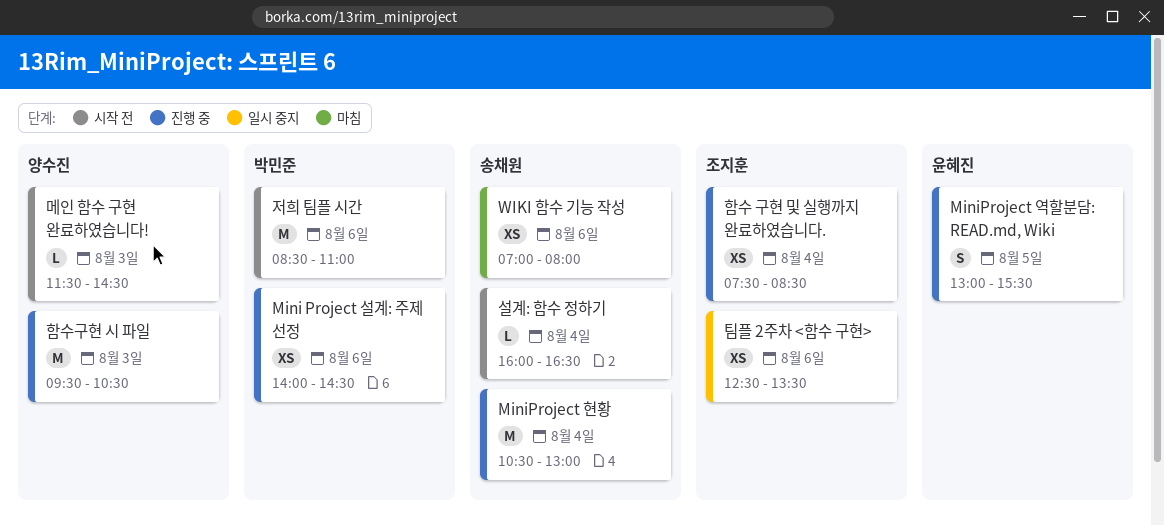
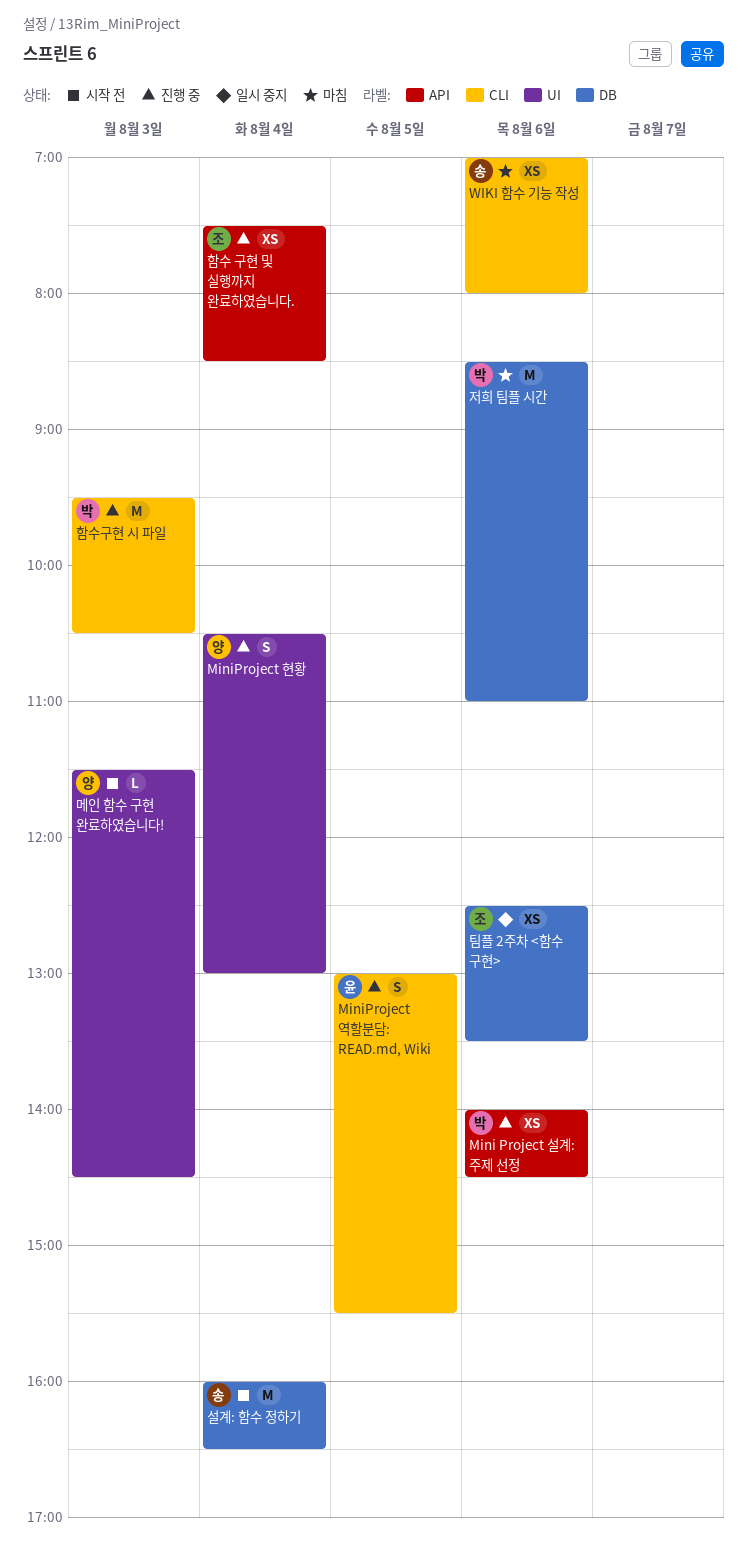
MiniProject 현황, owner: 송채원 -> 양수진
MiniProject 현황, estimate: M -> S
설계: 함수 정하기, estimate: L -> M
저희 팀플 시간, status: 시작 전 -> 마침
함수구현 시 파일, owner: 양수진 -> 박민준

